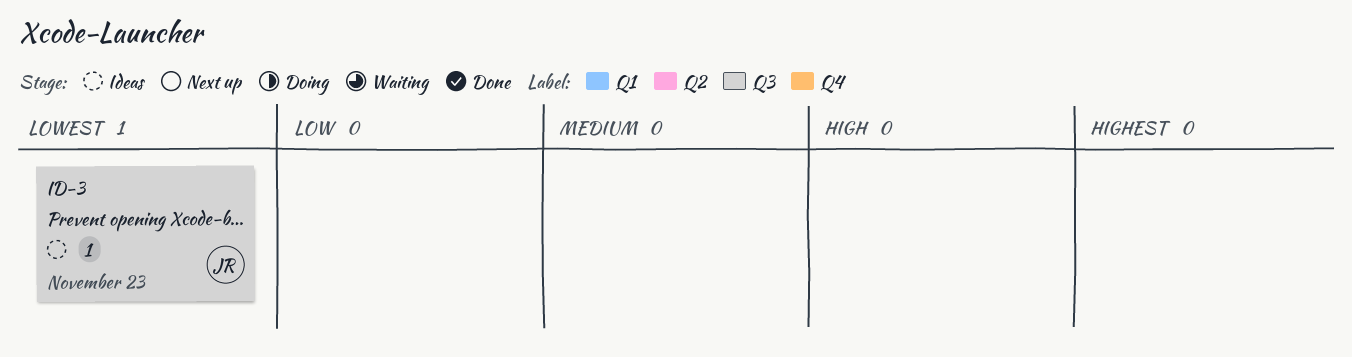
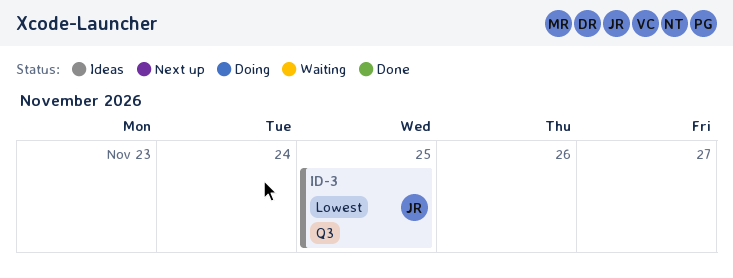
ID-3, due: Nov 23 -> Nov 25

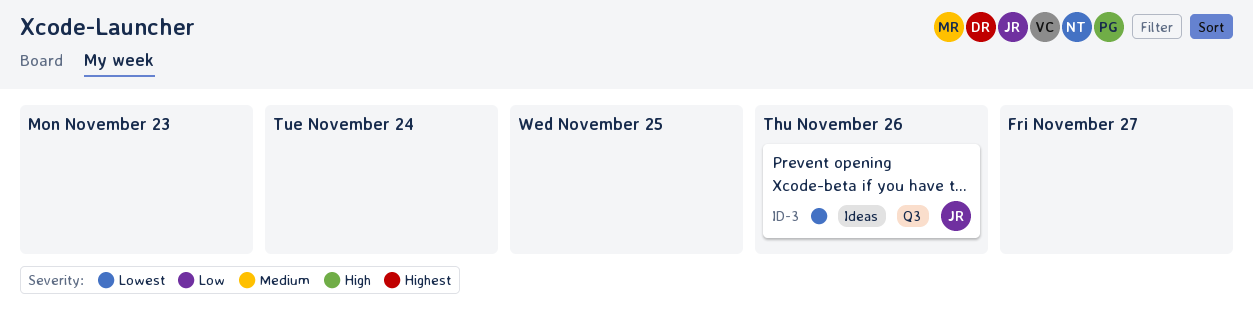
ID-3, due: Nov 25 -> Nov 26

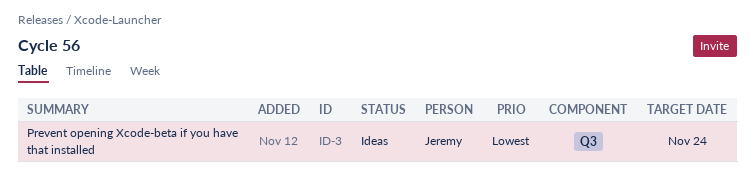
ID-3, due: Nov 26 -> Nov 24

